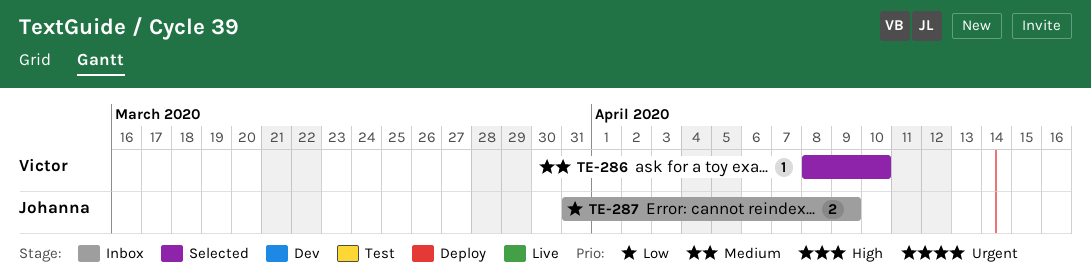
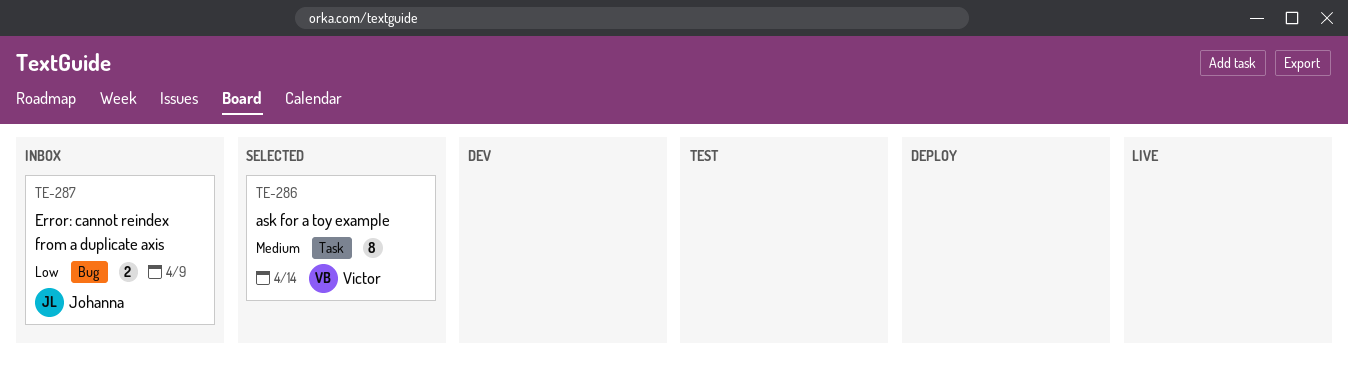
TE-286, estimate: 1 -> 8
TE-286, due: Apr 10 -> Apr 14

